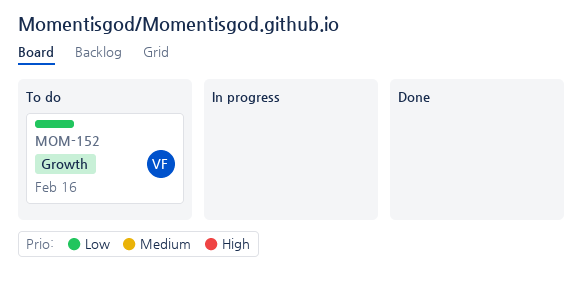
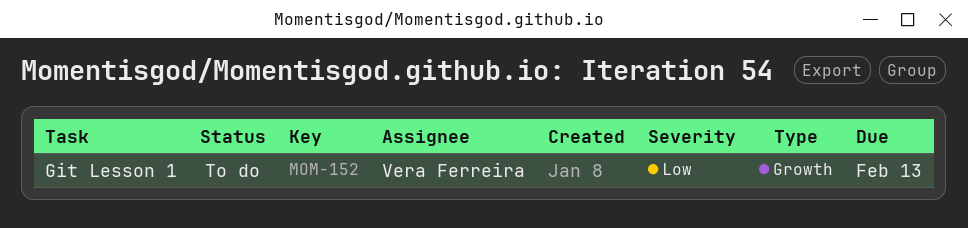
MOM-152, due: Feb 16 -> Feb 13

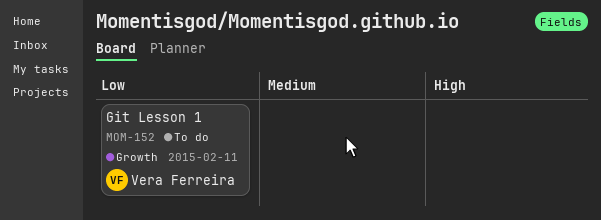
MOM-152, due: Feb 13 -> Feb 11

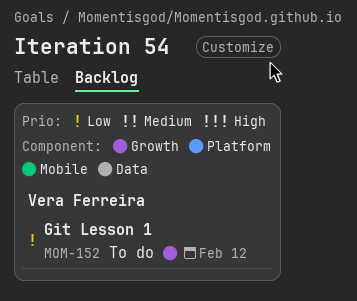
MOM-152, due: Feb 11 -> Feb 12

